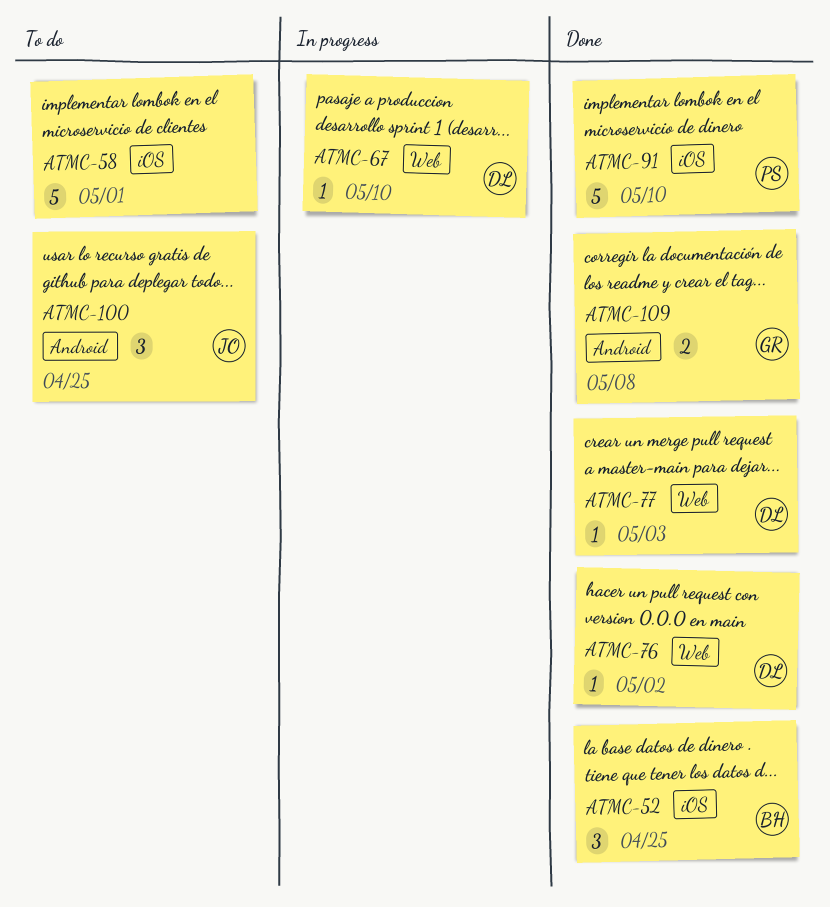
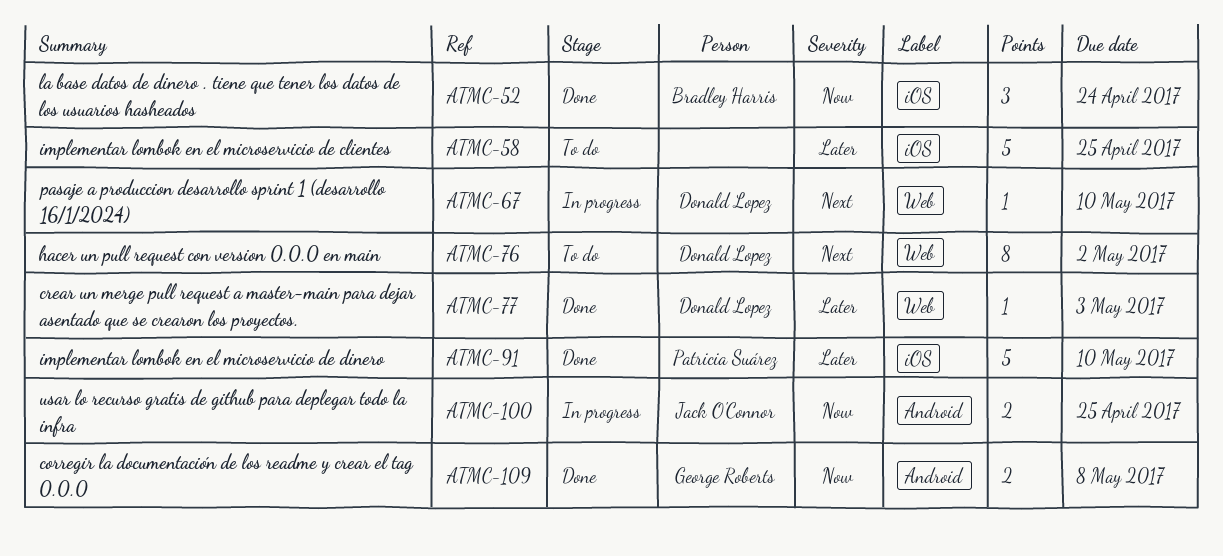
ATMC-52, due: Apr 25 -> Apr 24
ATMC-58, due: May 1 -> Apr 25
ATMC-76, status: Done -> To do
ATMC-76, estimate: 1 -> 8
ATMC-100, status: To do -> In progress
ATMC-100, estimate: 3 -> 2

